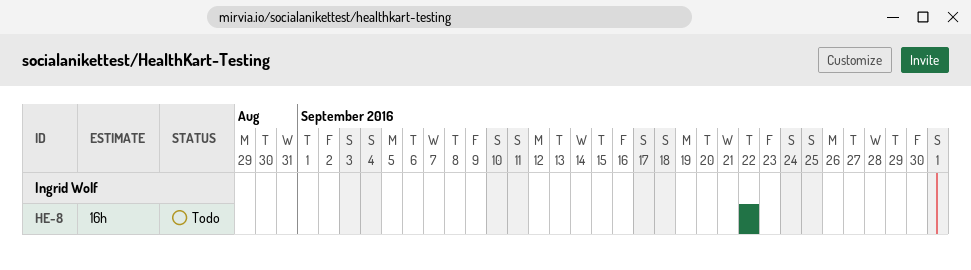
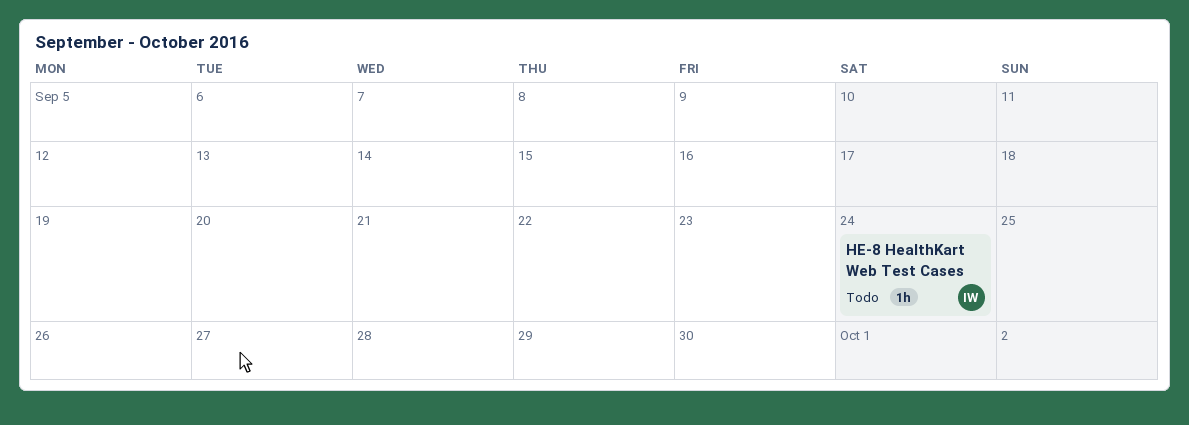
HE-8, estimate: 16h -> 1h
HE-8, due: Sep 22 -> Sep 24

